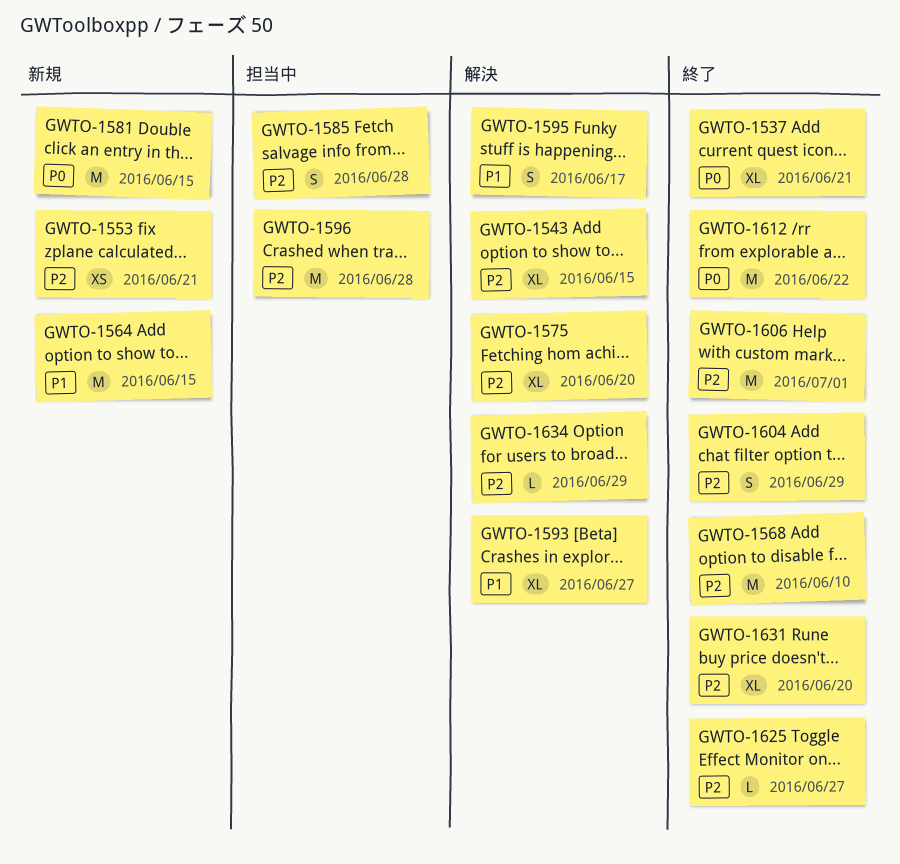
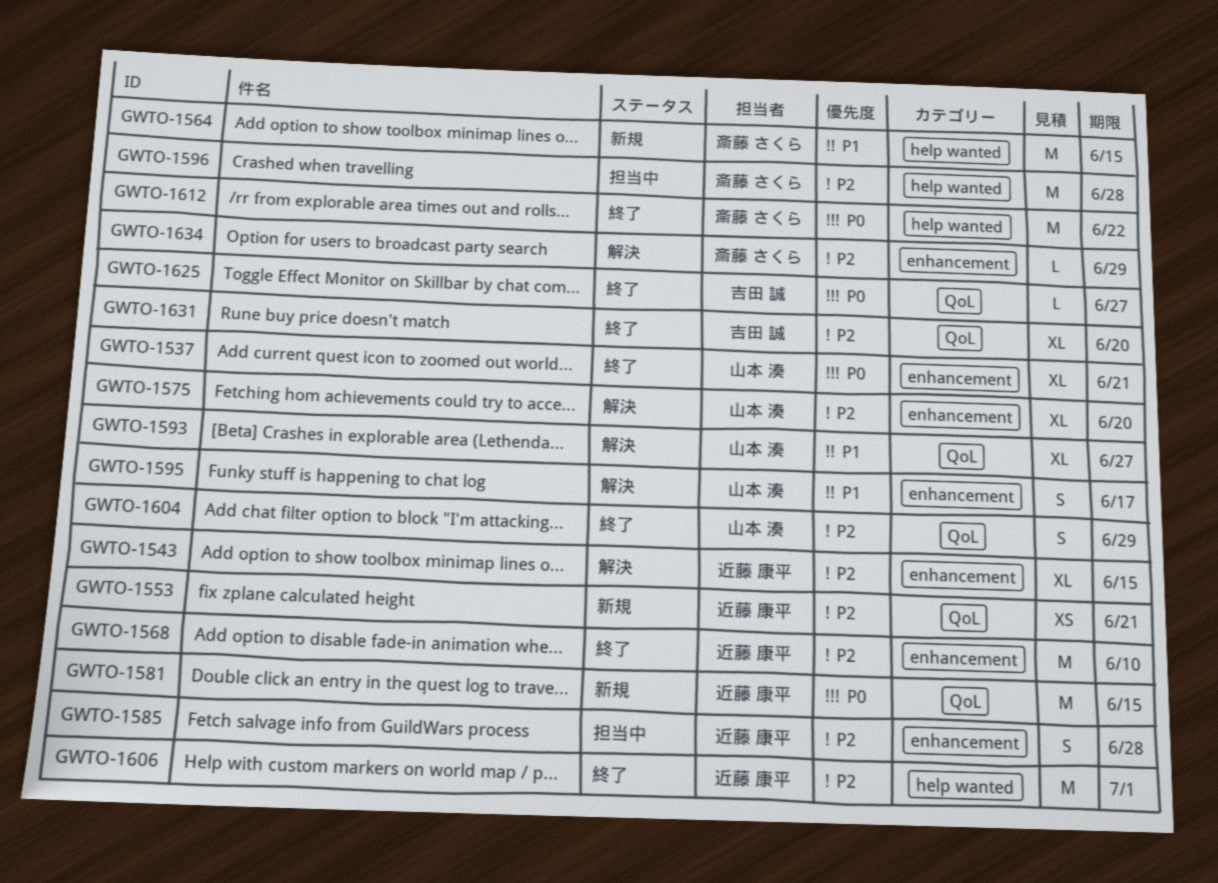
GWTO-1625, priority: P2 -> P0

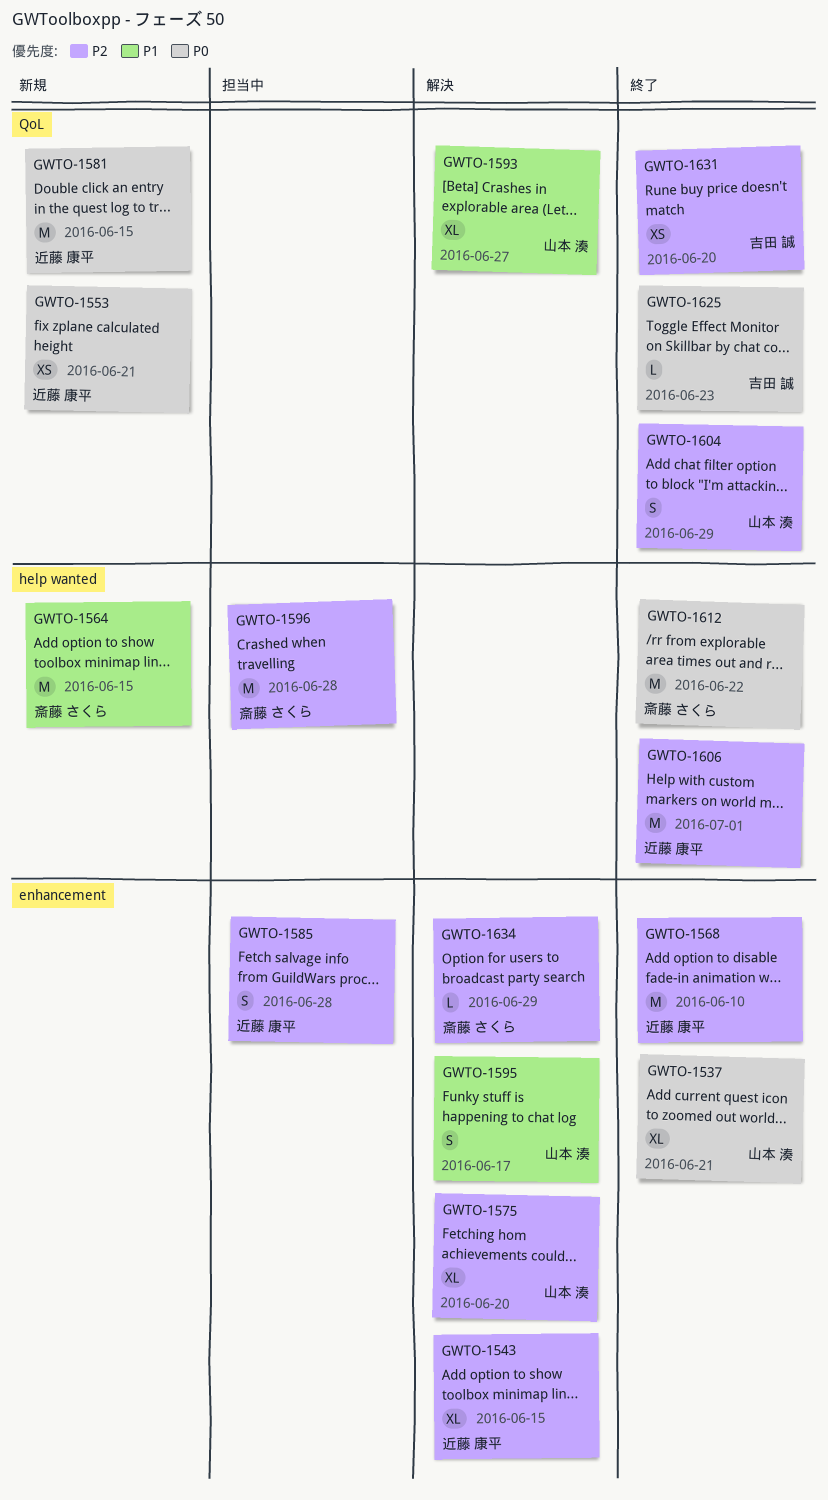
GWTO-1553, priority: P2 -> P0
GWTO-1625, due: Jun 27 -> Jun 23
GWTO-1631, estimate: XL -> XS

